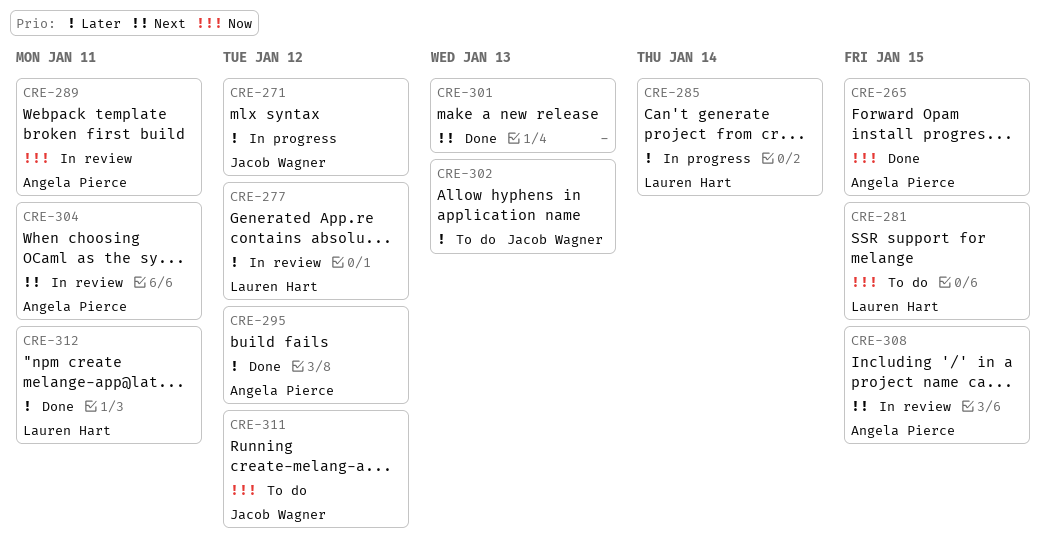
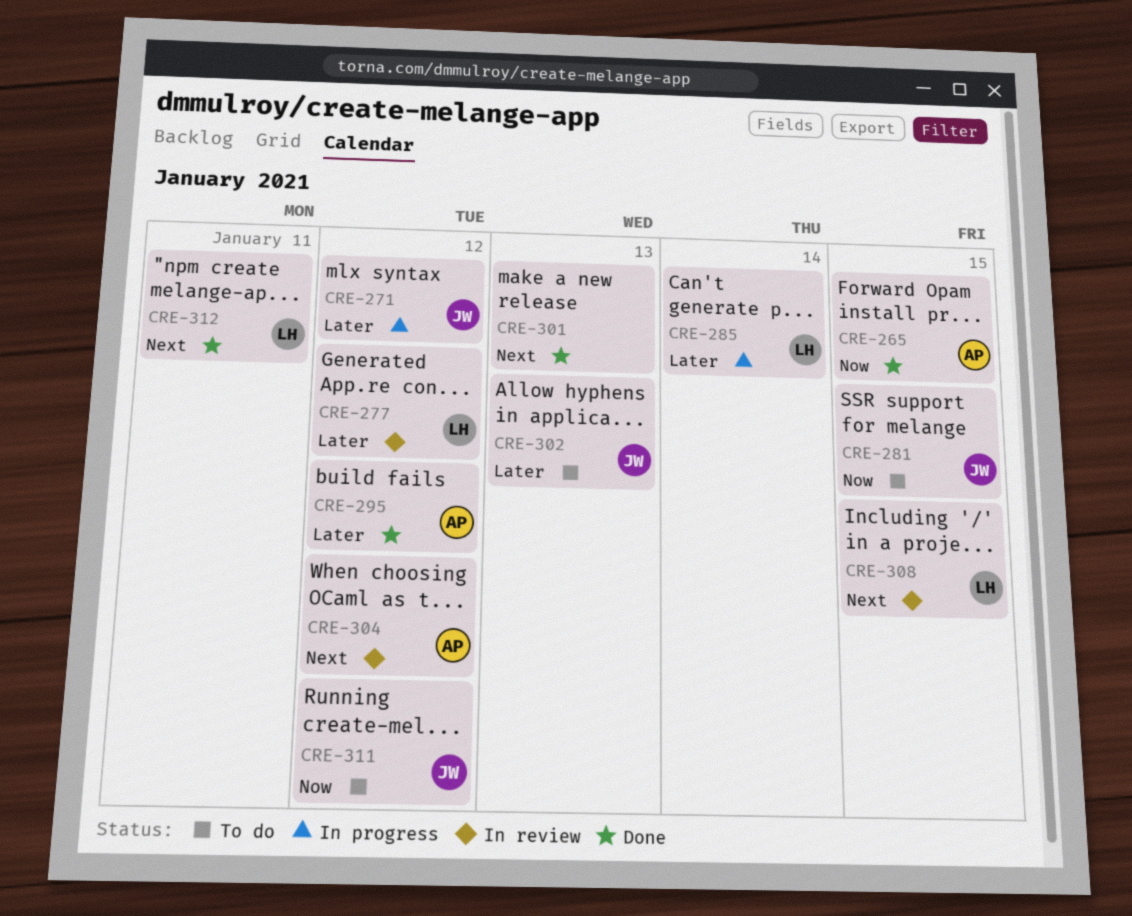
CRE-281, owner: Lauren Hart -> Jacob Wagner
CRE-289: present -> none
CRE-304, due: Jan 11 -> Jan 12
CRE-308, owner: Angela Pierce -> Lauren Hart
CRE-312, priority: Later -> Next

